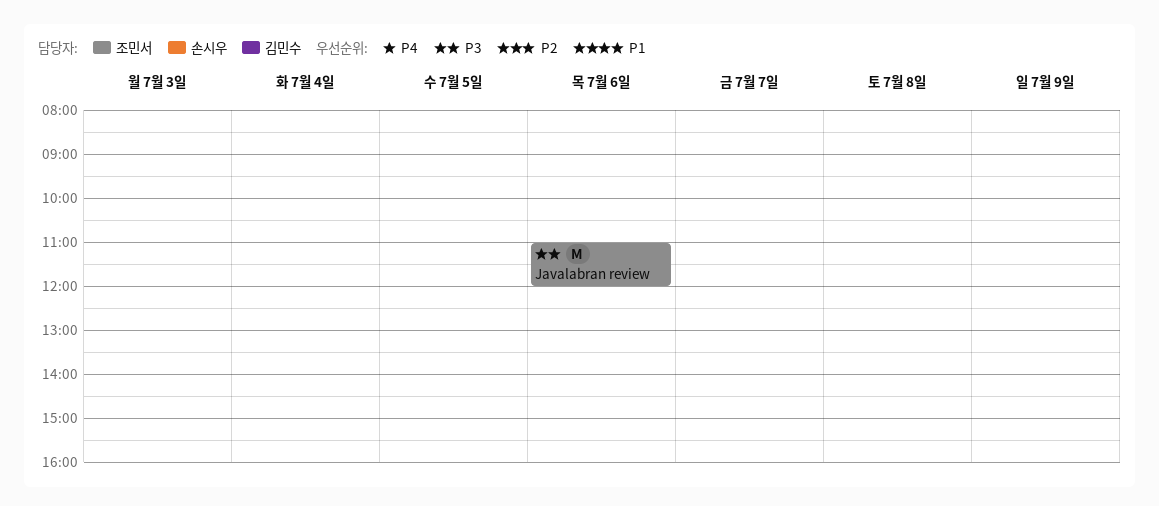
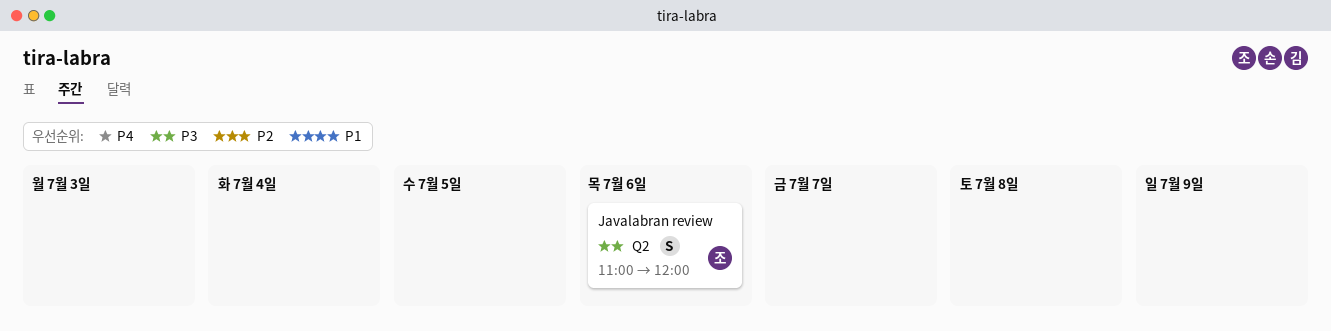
Javalabran review, estimate: M -> S

